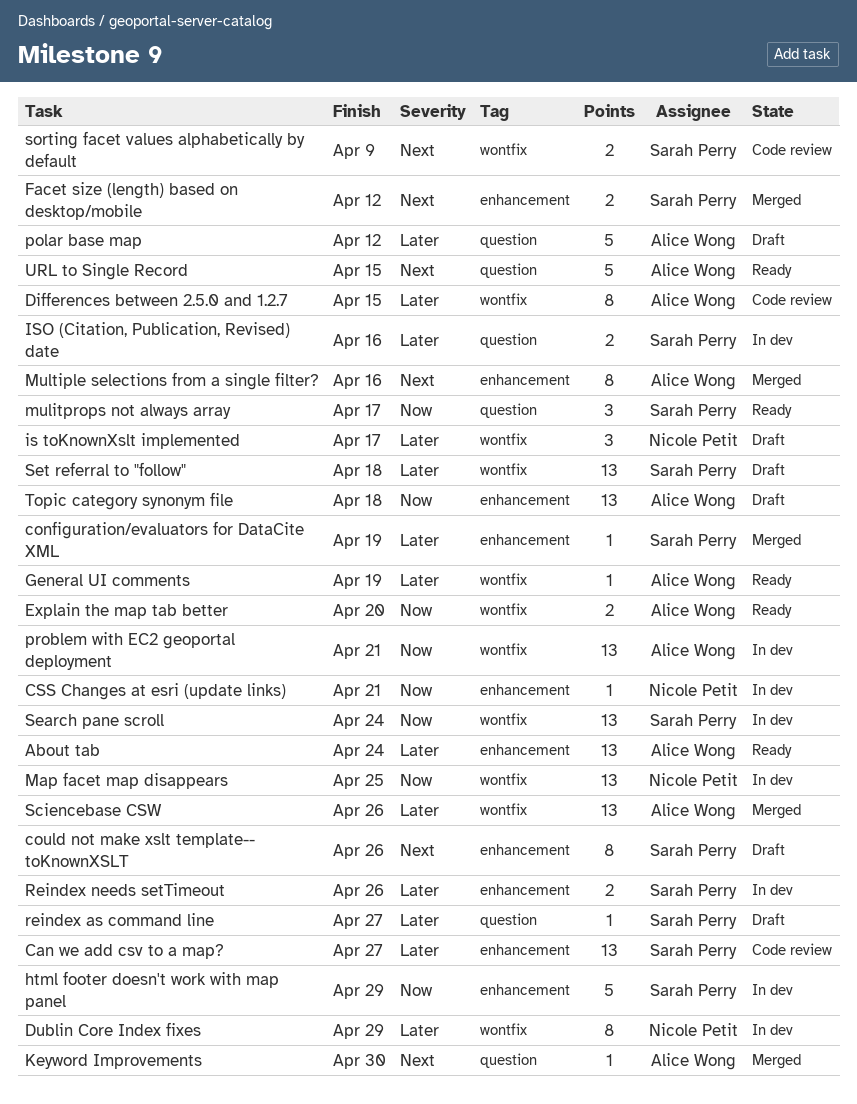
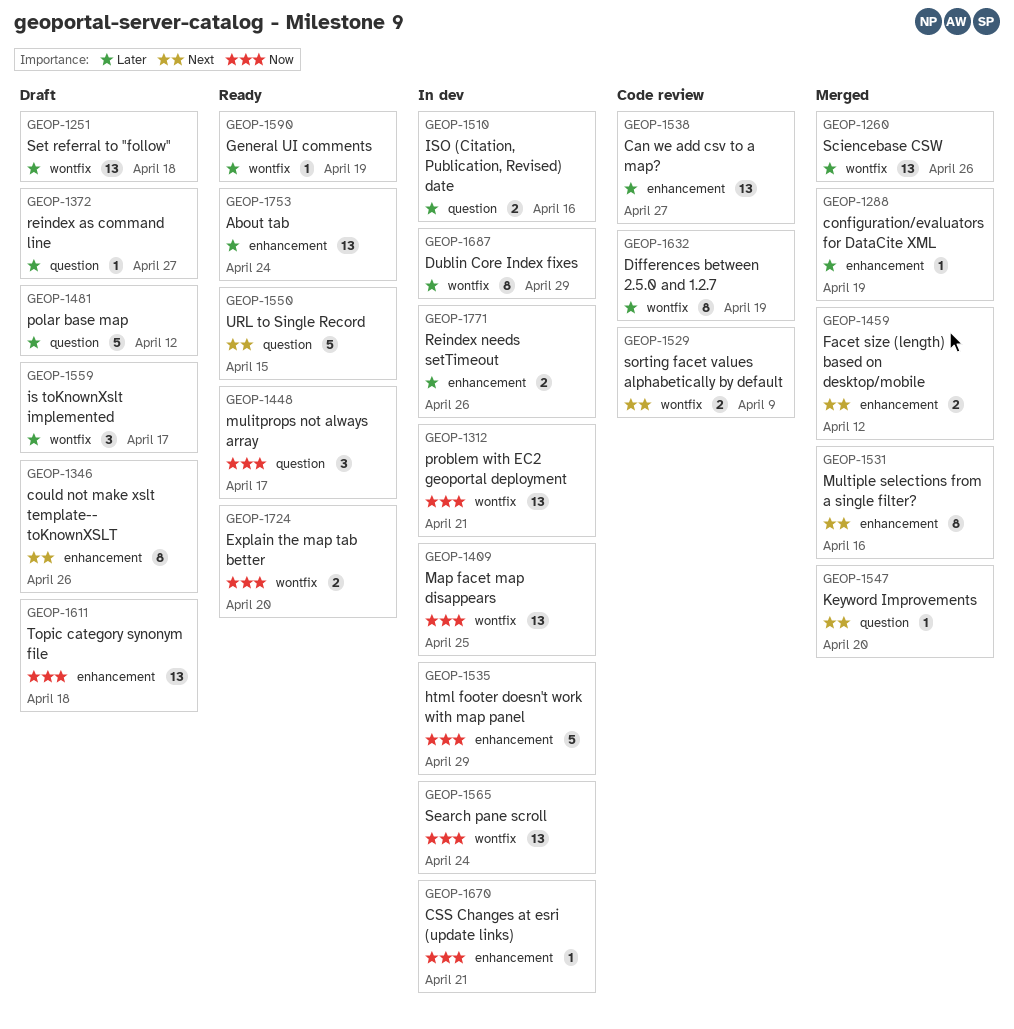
Differences between 2.5.0 and 1.2.7, due: Apr 15 -> Apr 19
Keyword Improvements, due: Apr 30 -> Apr 20

